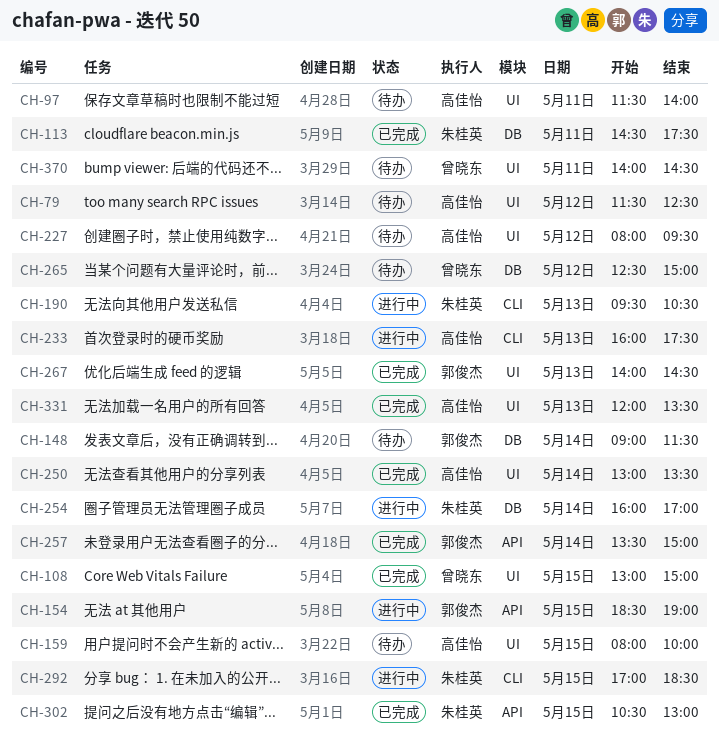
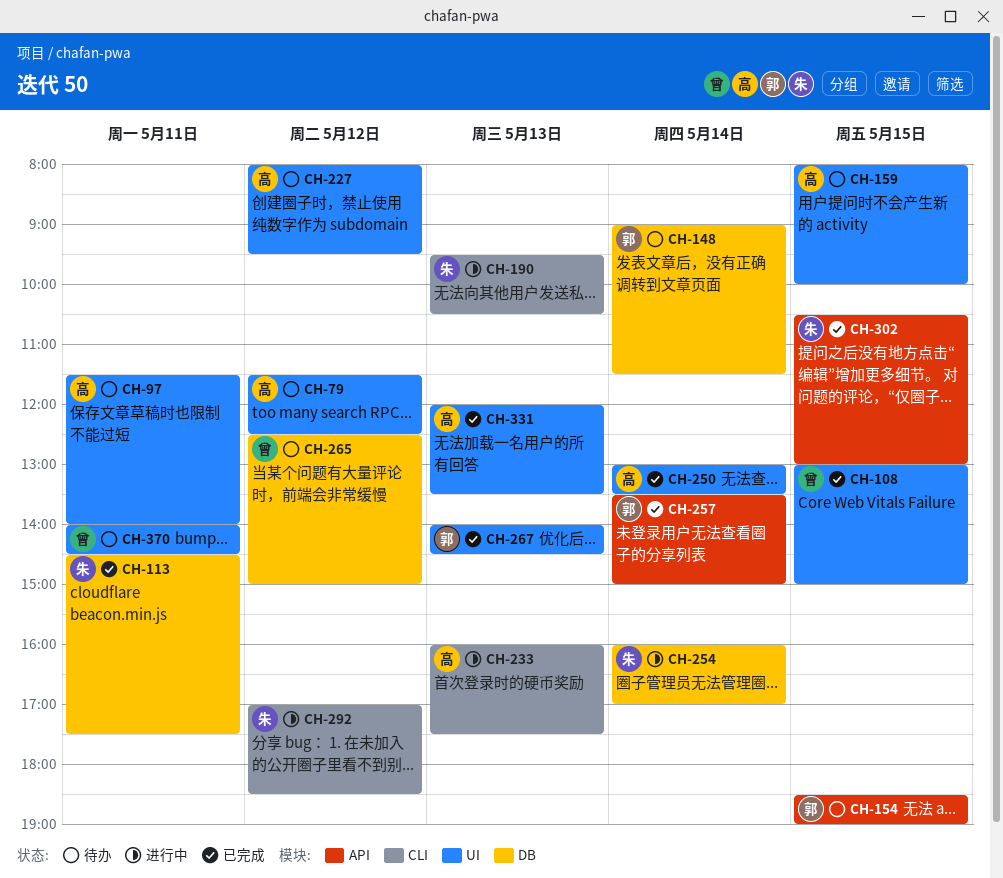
CH-154, status: 进行中 -> 待办
CH-292, day: May 15 -> May 12

